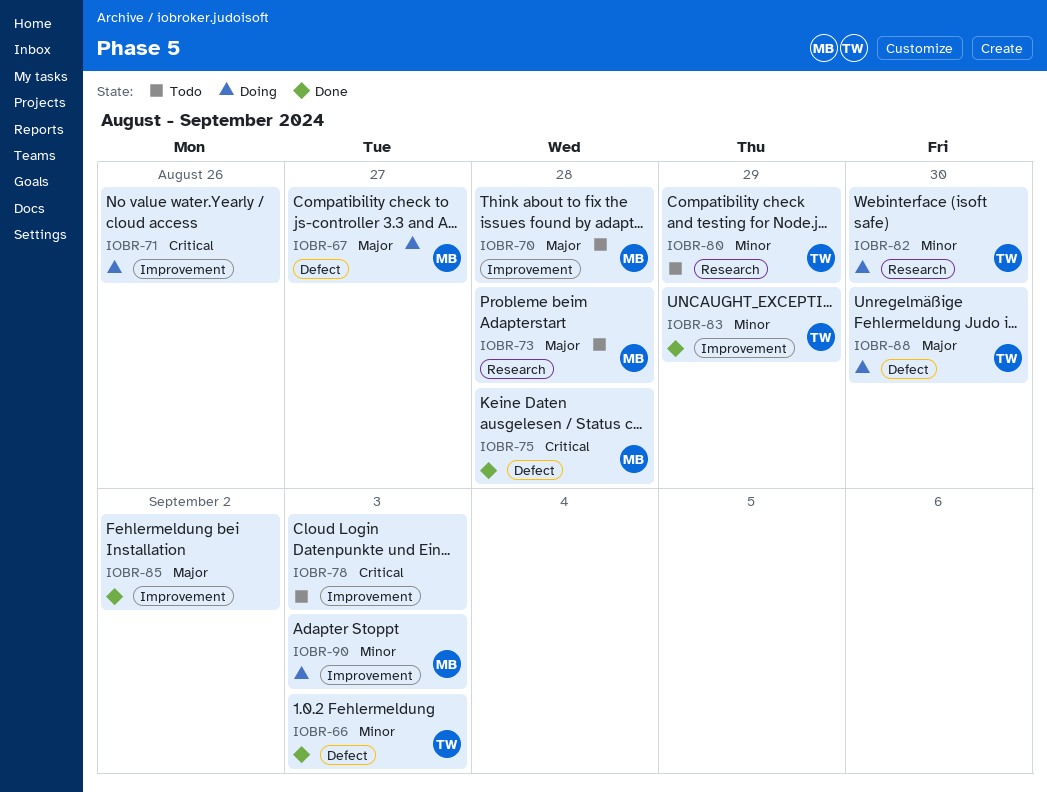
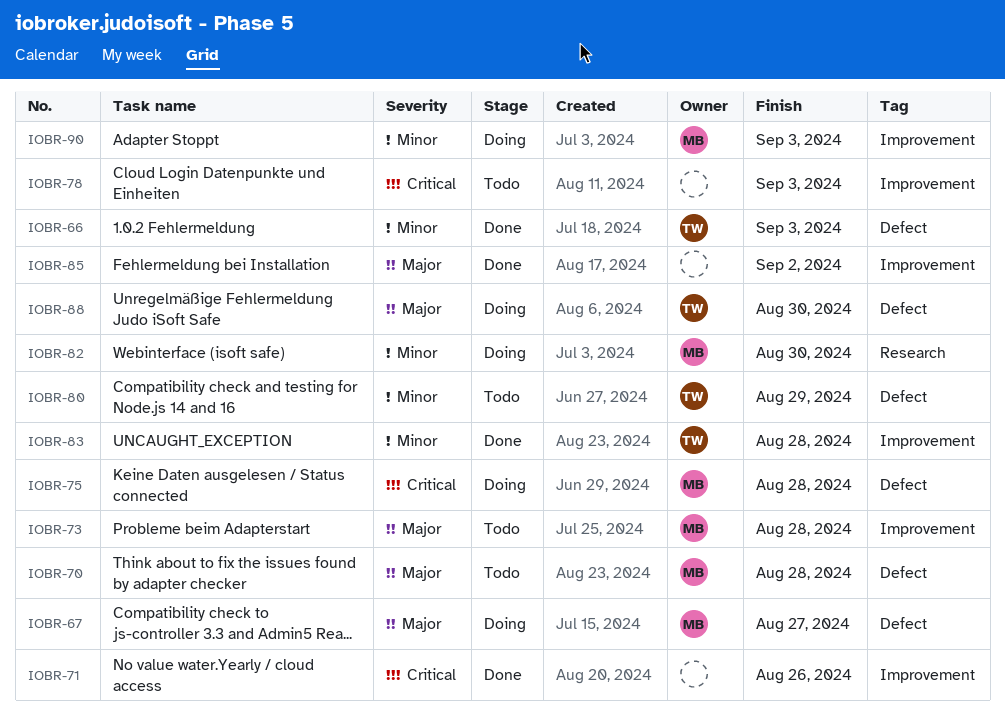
IOBR-70, label: Improvement -> Defect
IOBR-71, status: Doing -> Done
IOBR-73, label: Research -> Improvement
IOBR-75, status: Done -> Doing
IOBR-80, label: Research -> Defect
IOBR-82, owner: TW -> MB
IOBR-83, due: Aug 29 -> Aug 28

